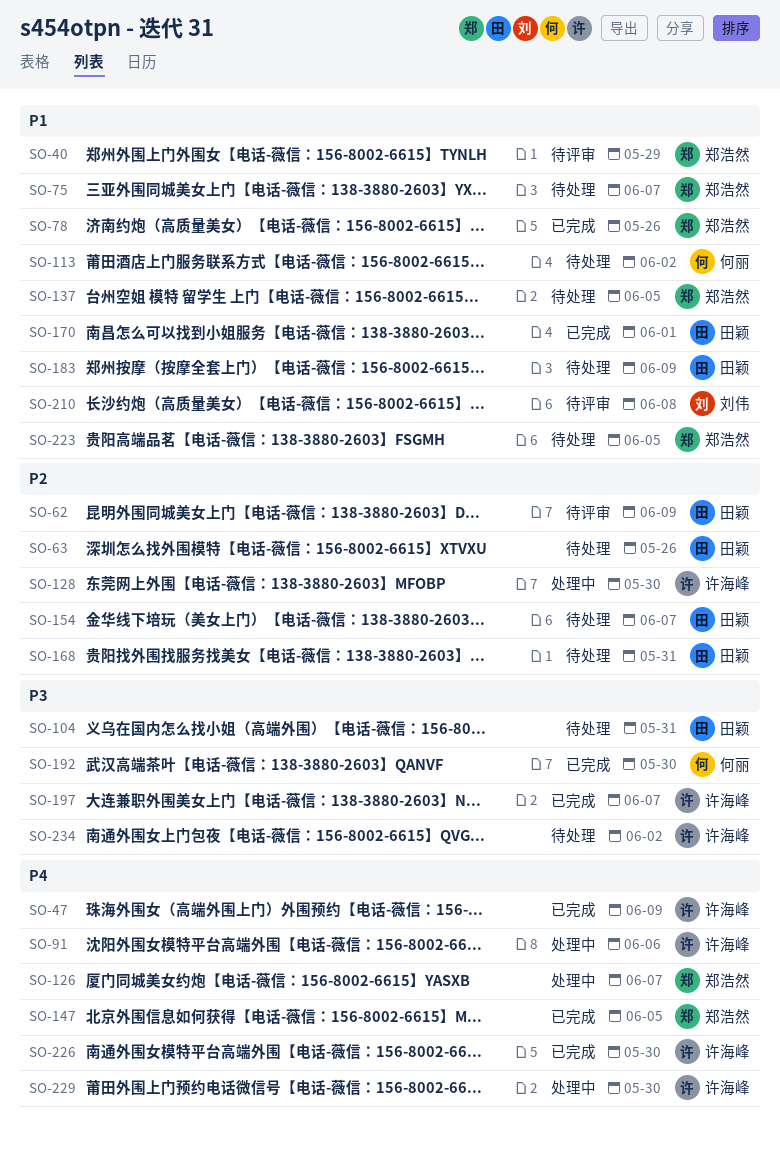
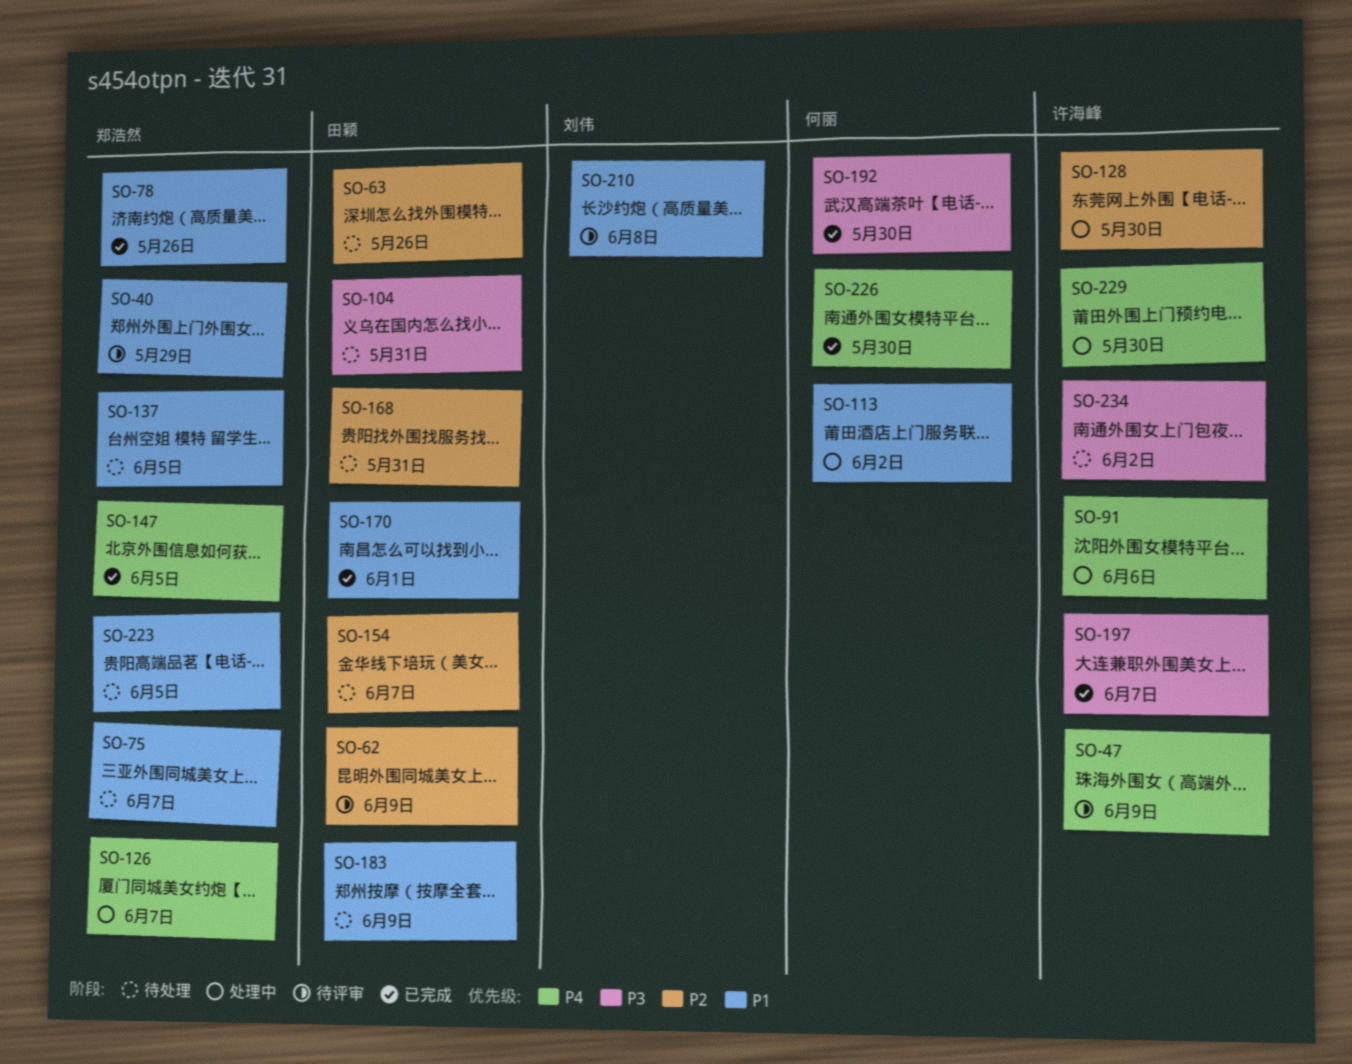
SO-47, status: 已完成 -> 待评审
SO-113, status: 待处理 -> 处理中
SO-226, owner: 许海峰 -> 何丽

